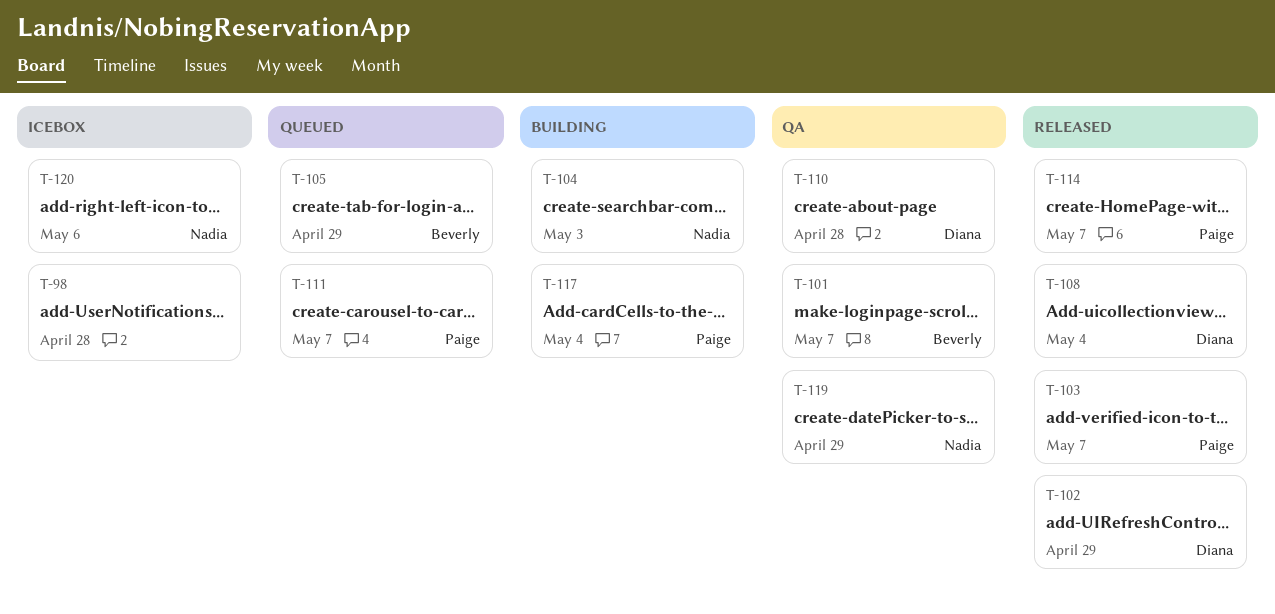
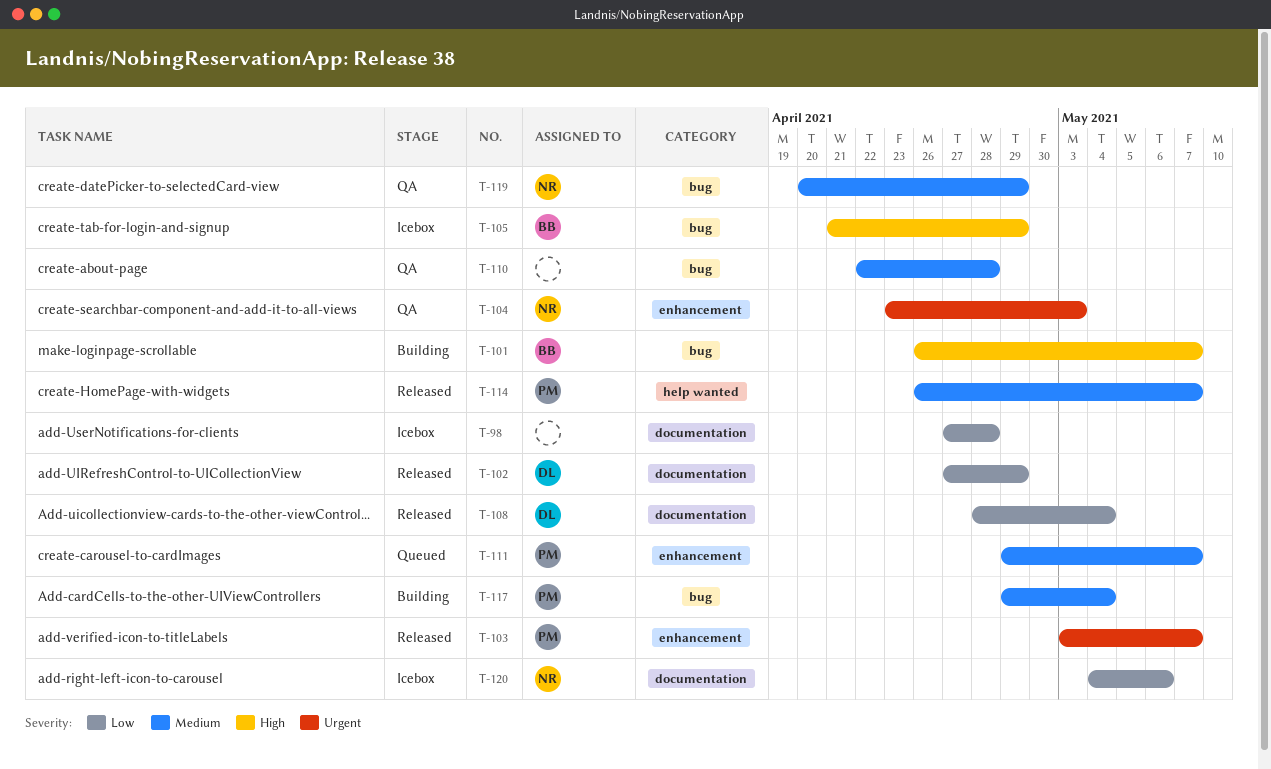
T-101, status: QA -> Building
T-104, status: Building -> QA
T-105, status: Queued -> Icebox
T-110, owner: Diana -> none

